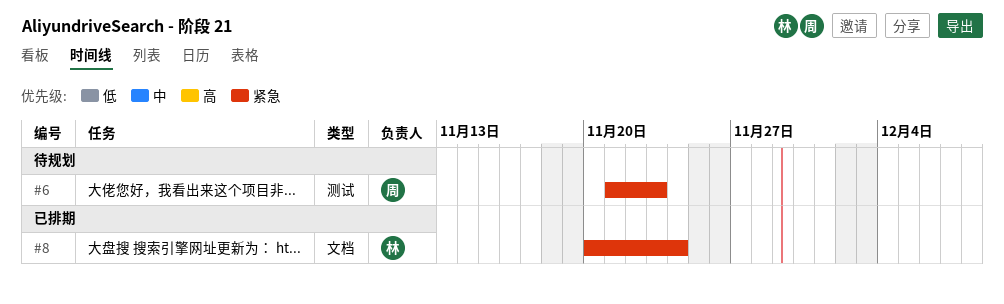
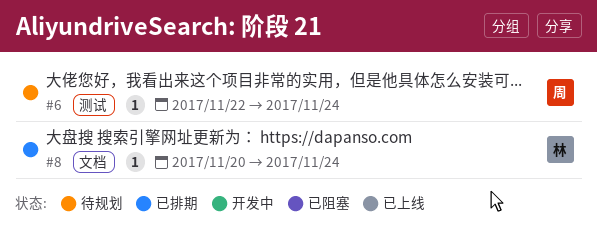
#6, start: Nov 21 -> Nov 22
#6, due: Nov 23 -> Nov 24

